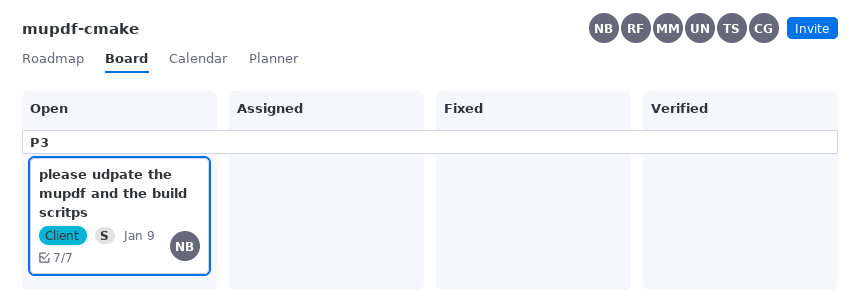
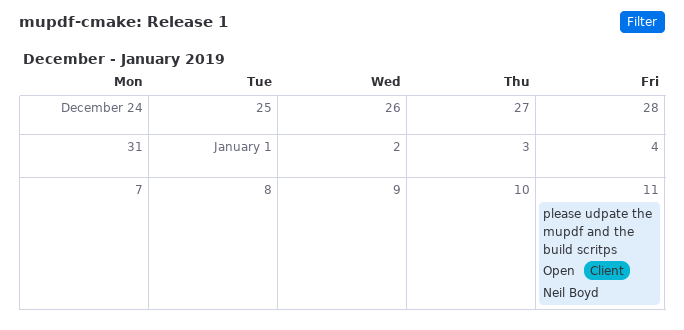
please udpate the mupdf and the build scritps, due: Jan 9 -> Jan 11

